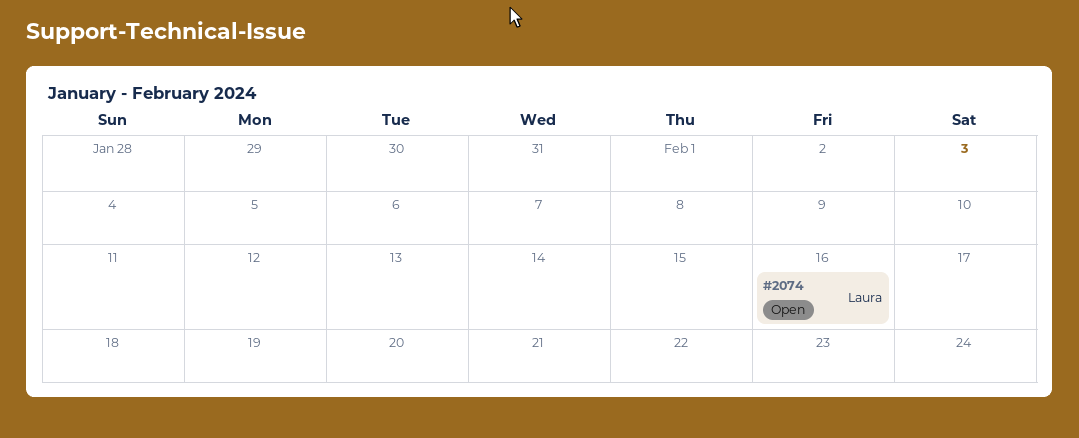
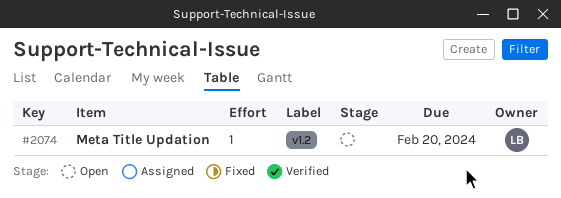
#2074, due: Feb 16 -> Feb 20

